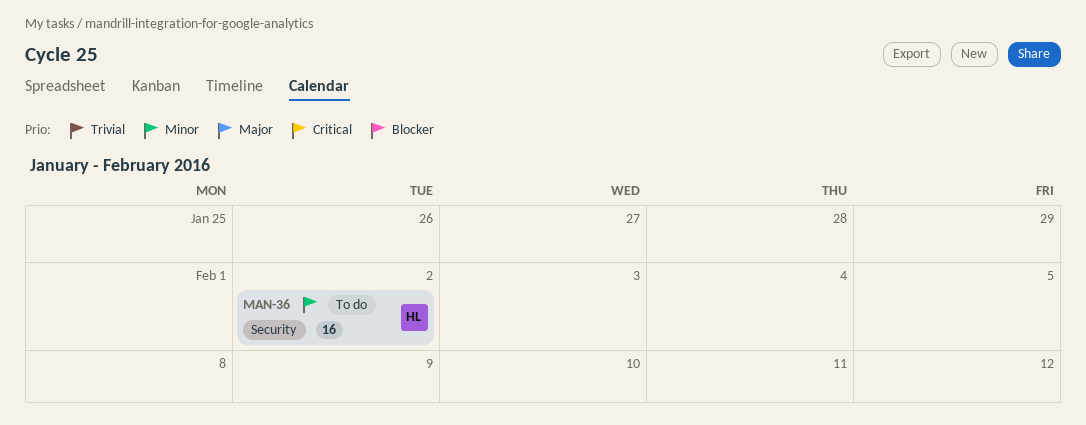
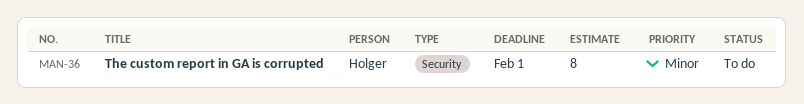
MAN-36, estimate: 16 -> 8
MAN-36, due: Feb 2 -> Feb 1

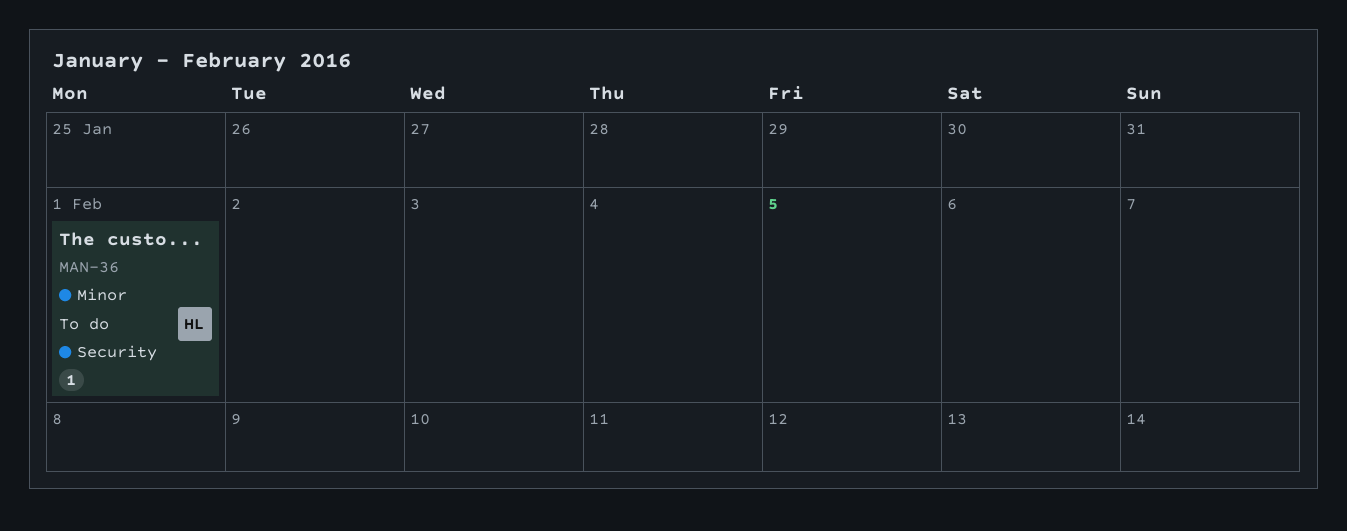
MAN-36, estimate: 8 -> 1

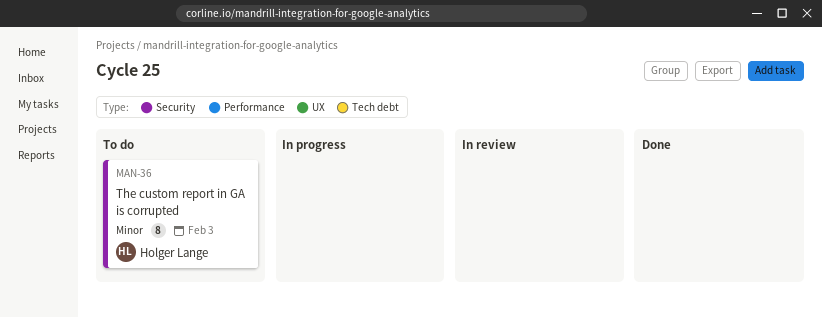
MAN-36, estimate: 1 -> 8
MAN-36, due: Feb 1 -> Feb 3

